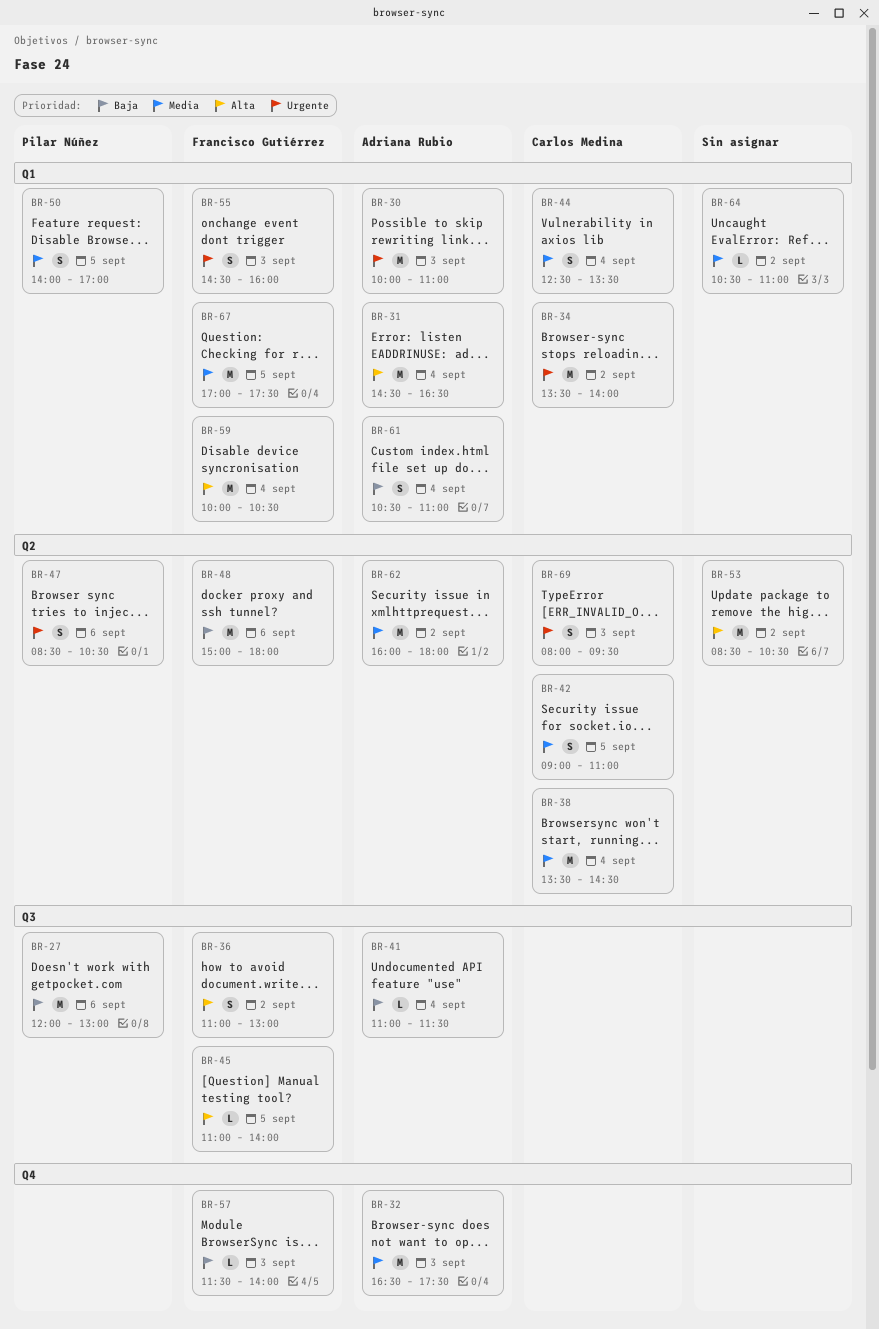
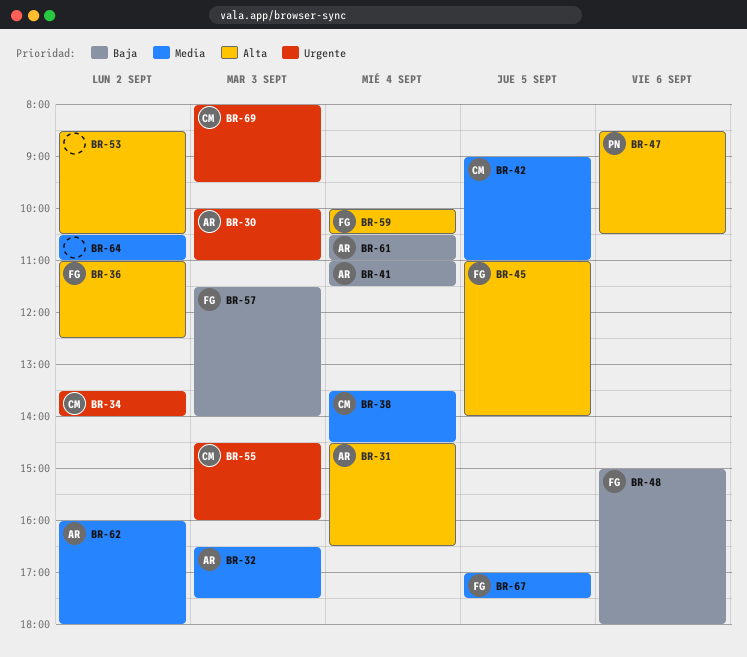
BR-27: present -> none
BR-36, ends: 13:00 -> 12:30
BR-44: present -> none
BR-47, priority: Urgente -> Alta
BR-50: present -> none
BR-55, owner: Francisco Gutiérrez -> Carlos Medina

